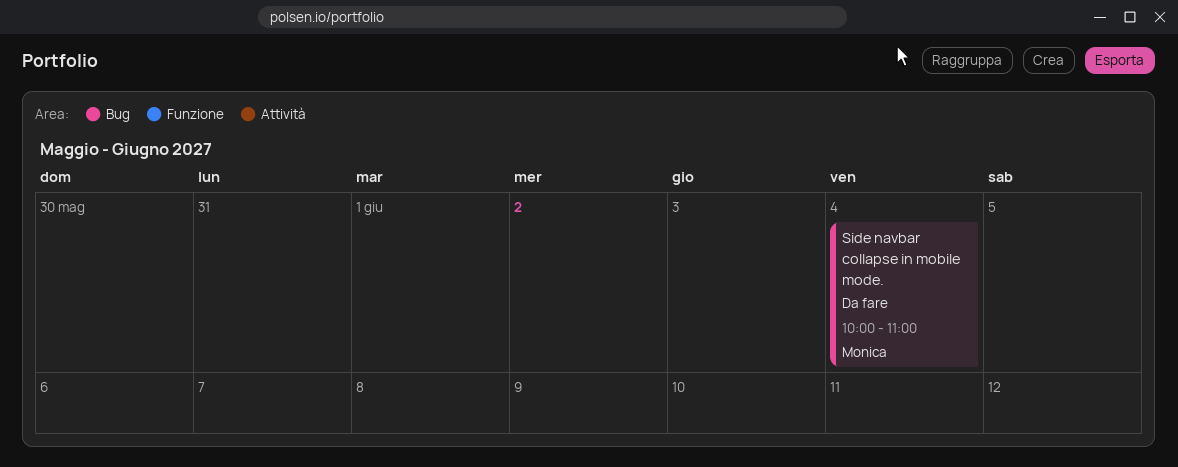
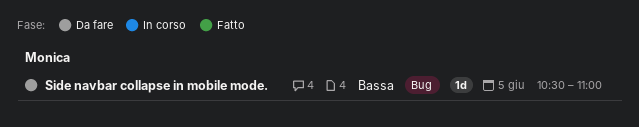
Side navbar collapse in mobile mode., day: Jun 4 -> Jun 5
Side navbar collapse in mobile mode., begins: 10:00 -> 10:30

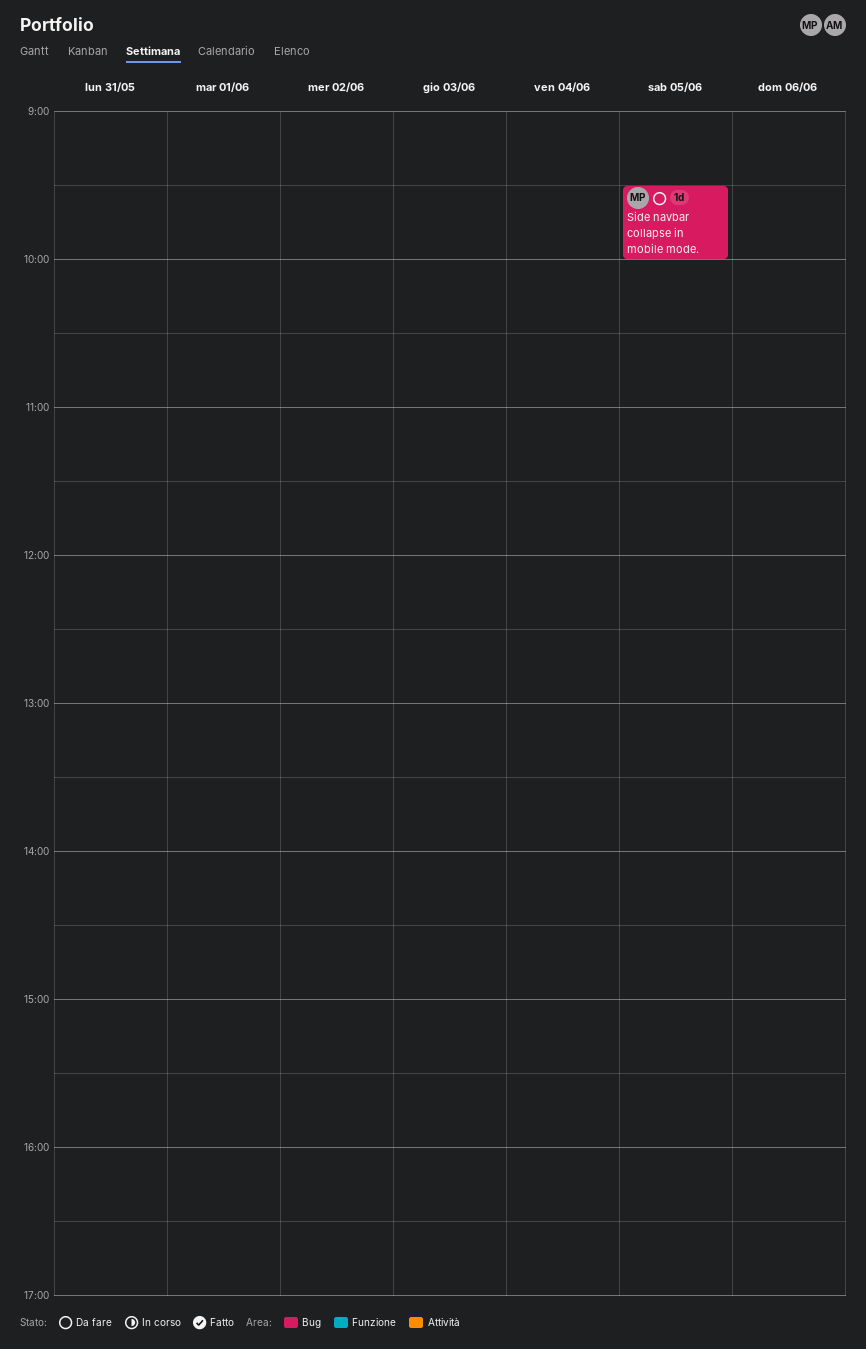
Side navbar collapse in mobile mode., begins: 10:30 -> 09:30
Side navbar collapse in mobile mode., ends: 11:00 -> 10:00

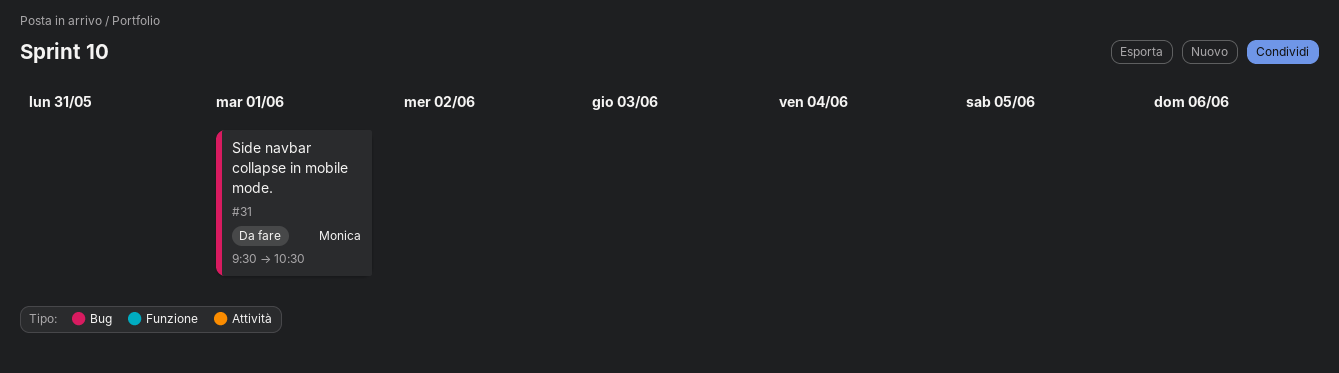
Side navbar collapse in mobile mode., day: Jun 5 -> Jun 1
Side navbar collapse in mobile mode., ends: 10:00 -> 10:30

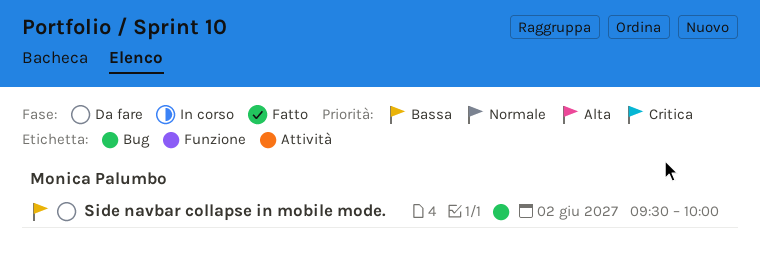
Side navbar collapse in mobile mode., day: Jun 1 -> Jun 2
Side navbar collapse in mobile mode., ends: 10:30 -> 10:00

